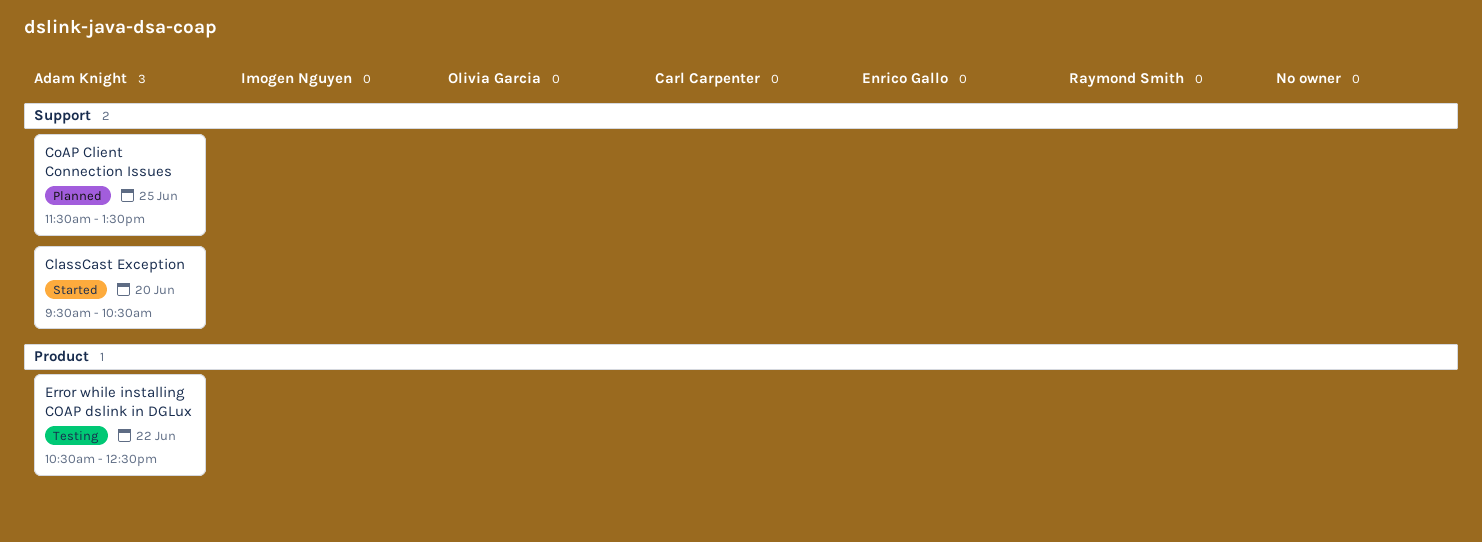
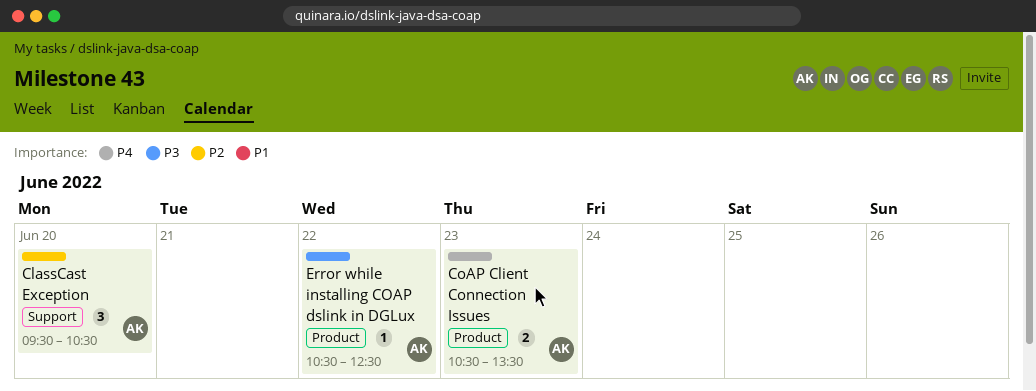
CoAP Client Connection Issues, label: Support -> Product
CoAP Client Connection Issues, day: Jun 25 -> Jun 23
CoAP Client Connection Issues, begins: 11:30 -> 10:30

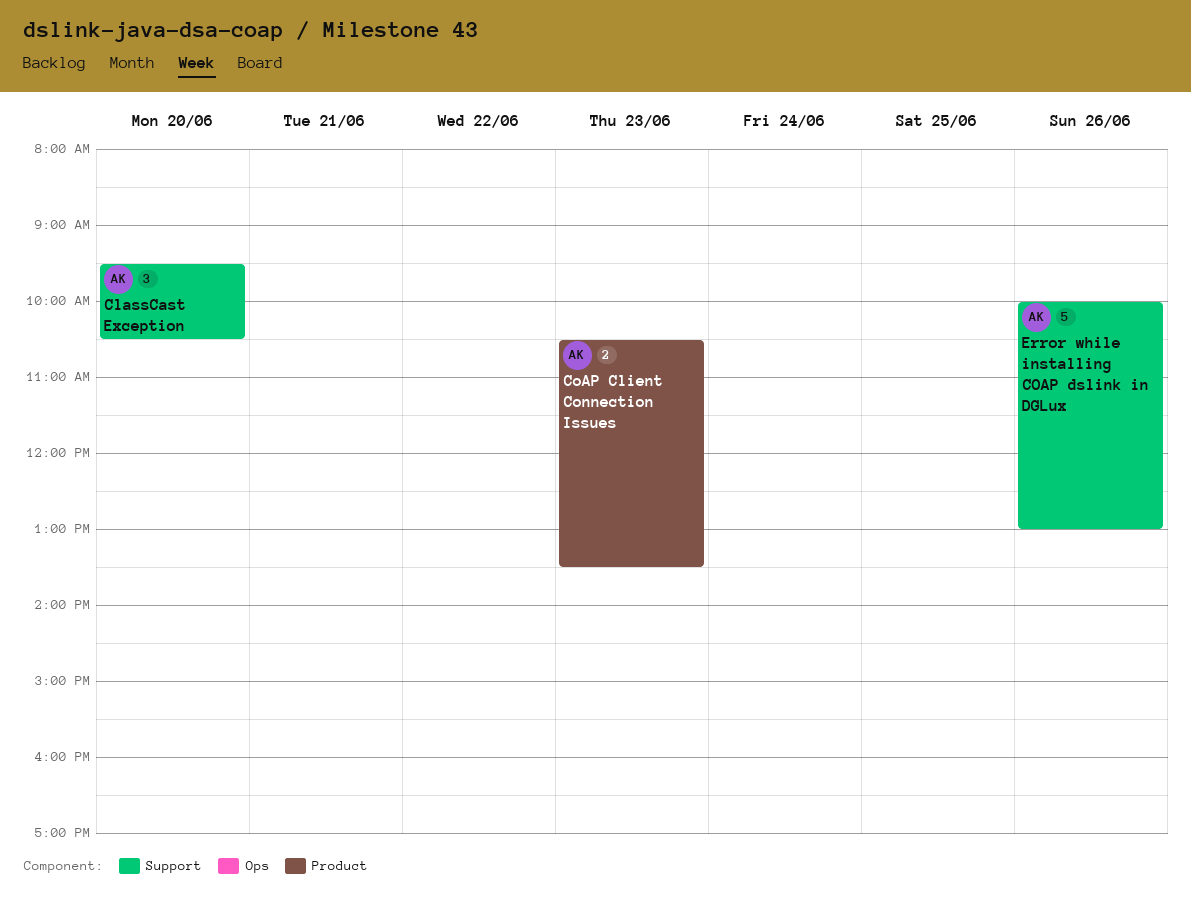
Error while installing COAP dslink in DGLux, label: Product -> Support
Error while installing COAP dslink in DGLux, estimate: 1 -> 5
Error while installing COAP dslink in DGLux, day: Jun 22 -> Jun 26
Error while installing COAP dslink in DGLux, begins: 10:30 -> 10:00
Error while installing COAP dslink in DGLux, ends: 12:30 -> 13:00

